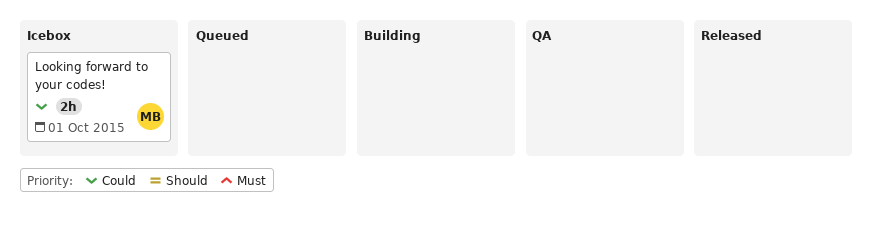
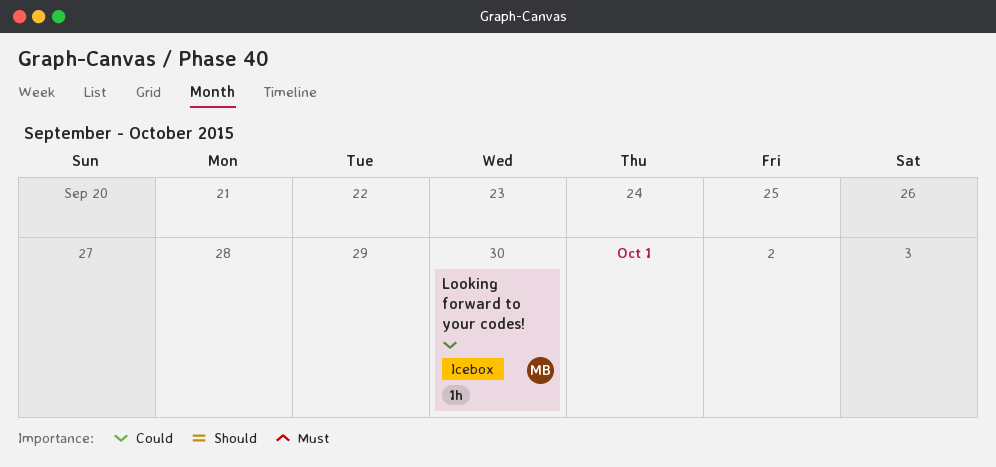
Looking forward to your codes!, estimate: 2h -> 1h
Looking forward to your codes!, due: Oct 1 -> Sep 30

